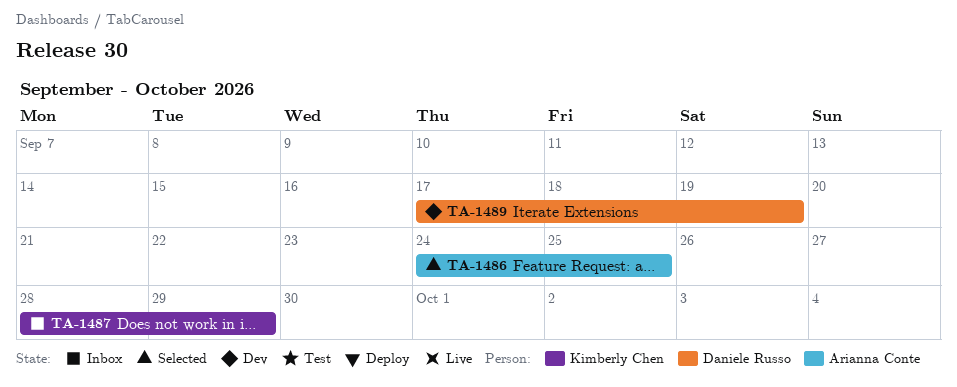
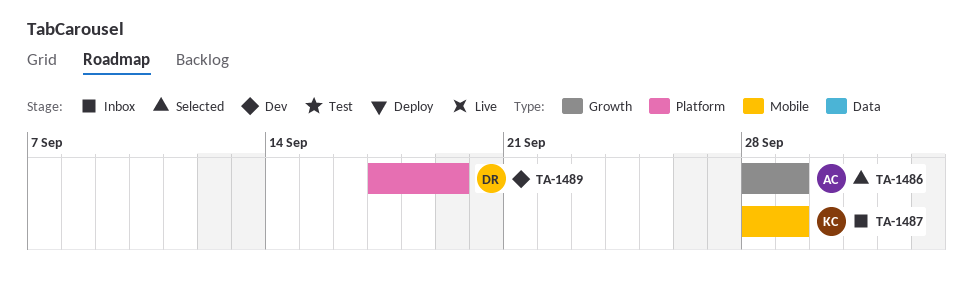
TA-1486, start: Sep 24 -> Sep 28
TA-1486, due: Sep 25 -> Sep 29

